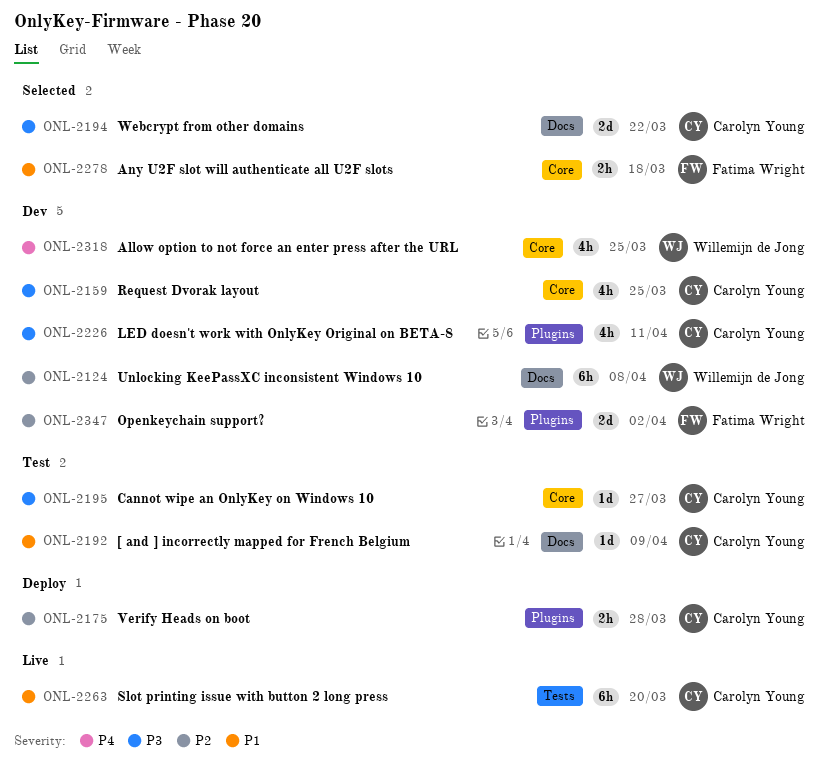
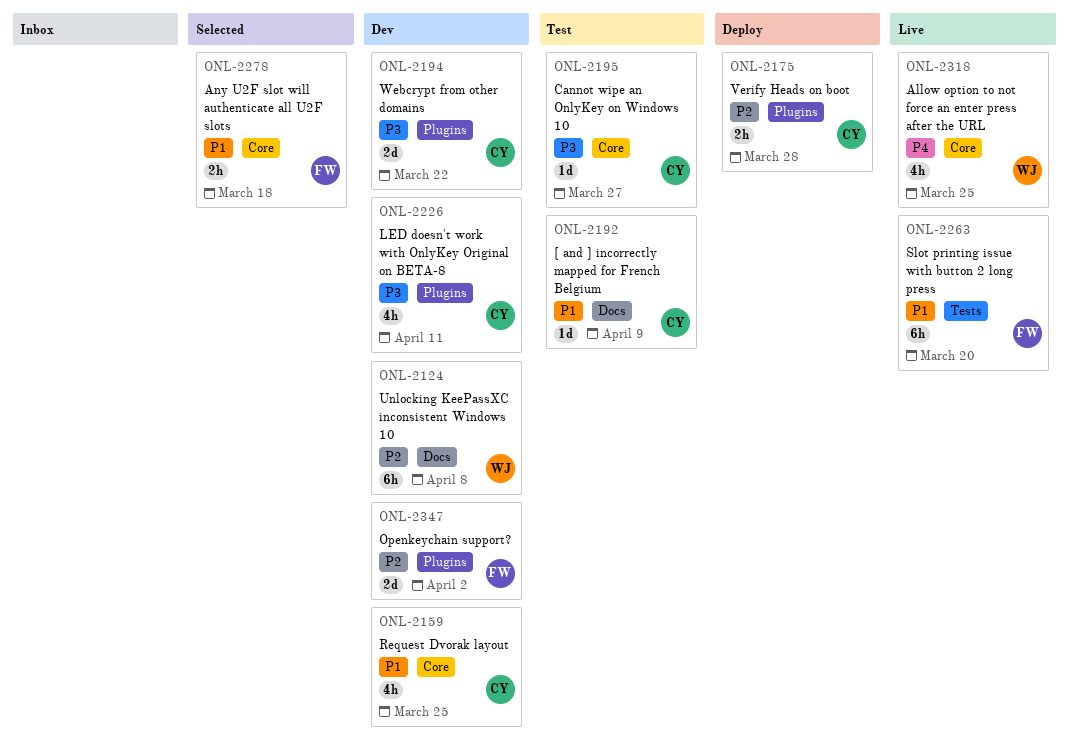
ONL-2159, priority: P3 -> P1
ONL-2194, status: Selected -> Dev
ONL-2194, label: Docs -> Plugins
ONL-2263, owner: Carolyn Young -> Fatima Wright
ONL-2318, status: Dev -> Live

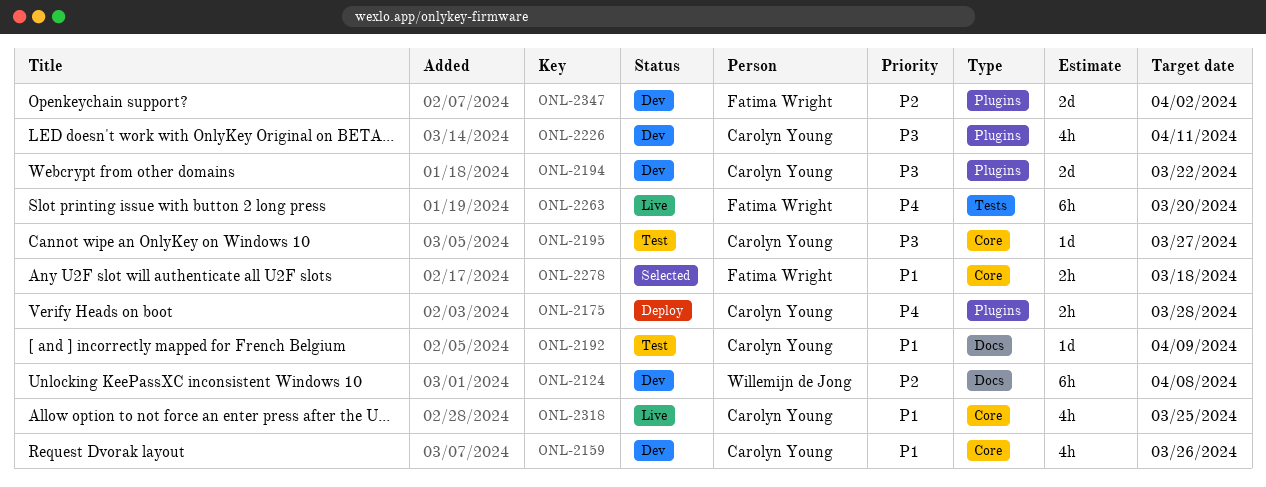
ONL-2159, due: Mar 25 -> Mar 26
ONL-2175, priority: P2 -> P4
ONL-2263, priority: P1 -> P4
ONL-2318, owner: Willemijn de Jong -> Carolyn Young
ONL-2318, priority: P4 -> P1

